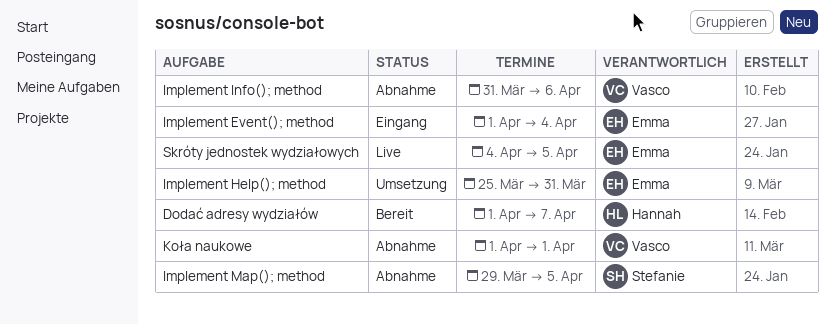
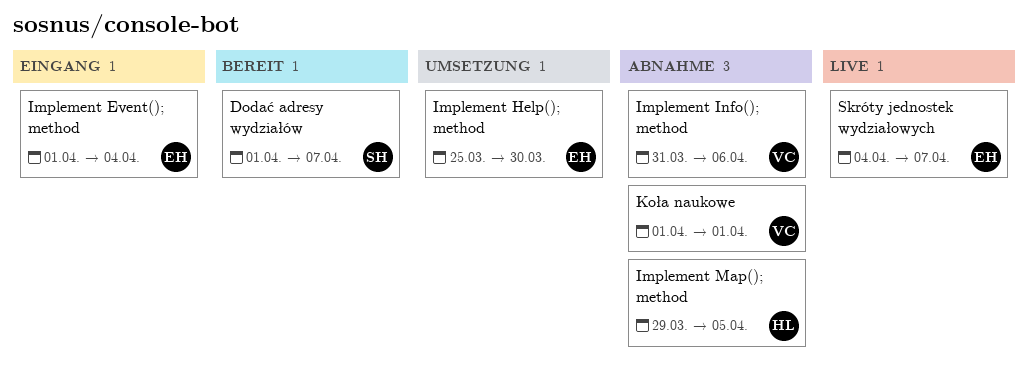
Dodać adresy wydziałów, owner: Hannah -> Stefanie
Implement Help(); method, due: Mar 31 -> Mar 30
Implement Map(); method, owner: Stefanie -> Hannah
Skróty jednostek wydziałowych, due: Apr 5 -> Apr 7

